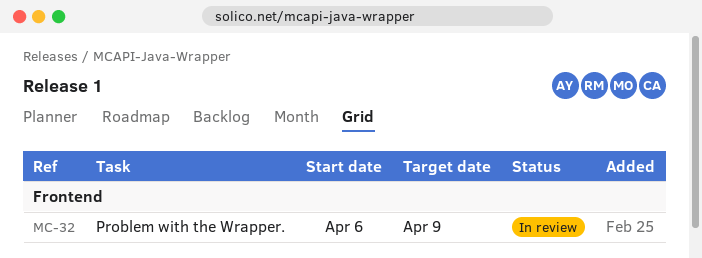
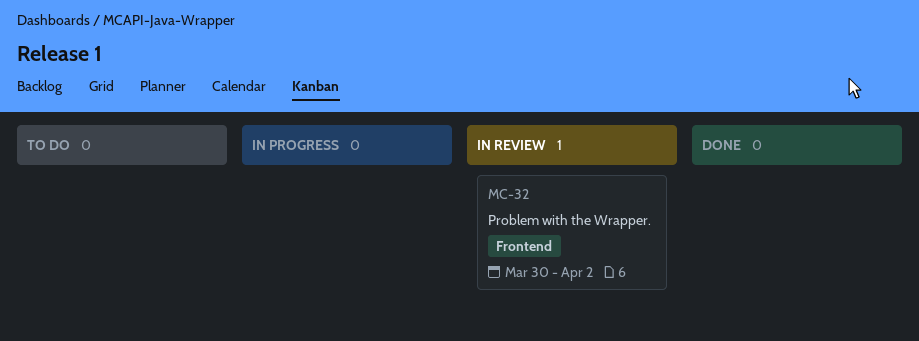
MC-32, start: Apr 6 -> Mar 30
MC-32, due: Apr 9 -> Apr 2

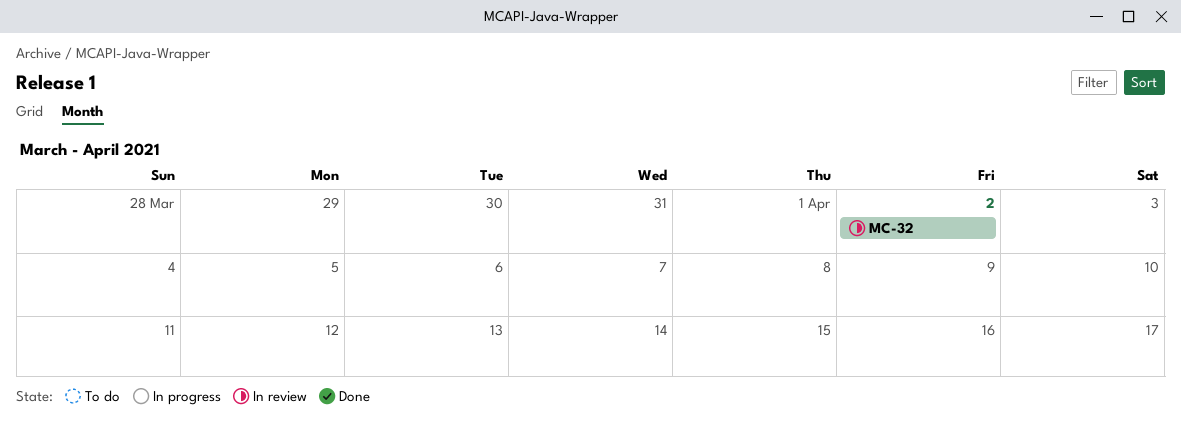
MC-32, start: Mar 30 -> Apr 2

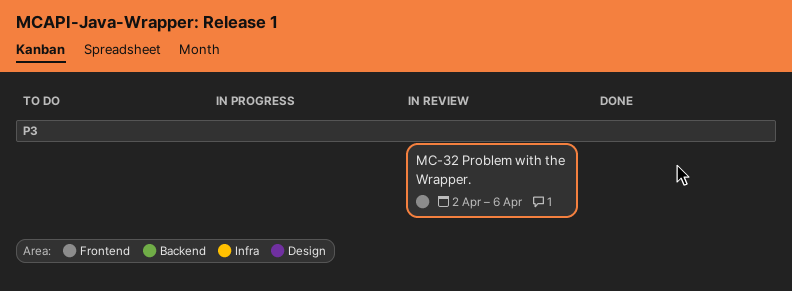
MC-32, due: Apr 2 -> Apr 6

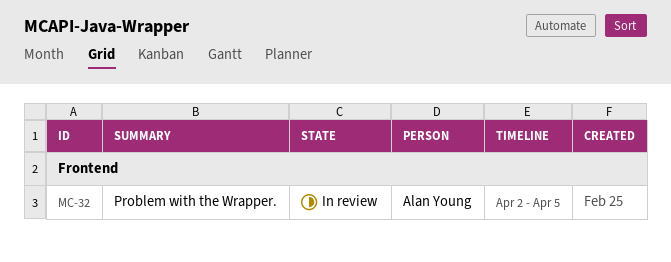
MC-32, due: Apr 6 -> Apr 5

